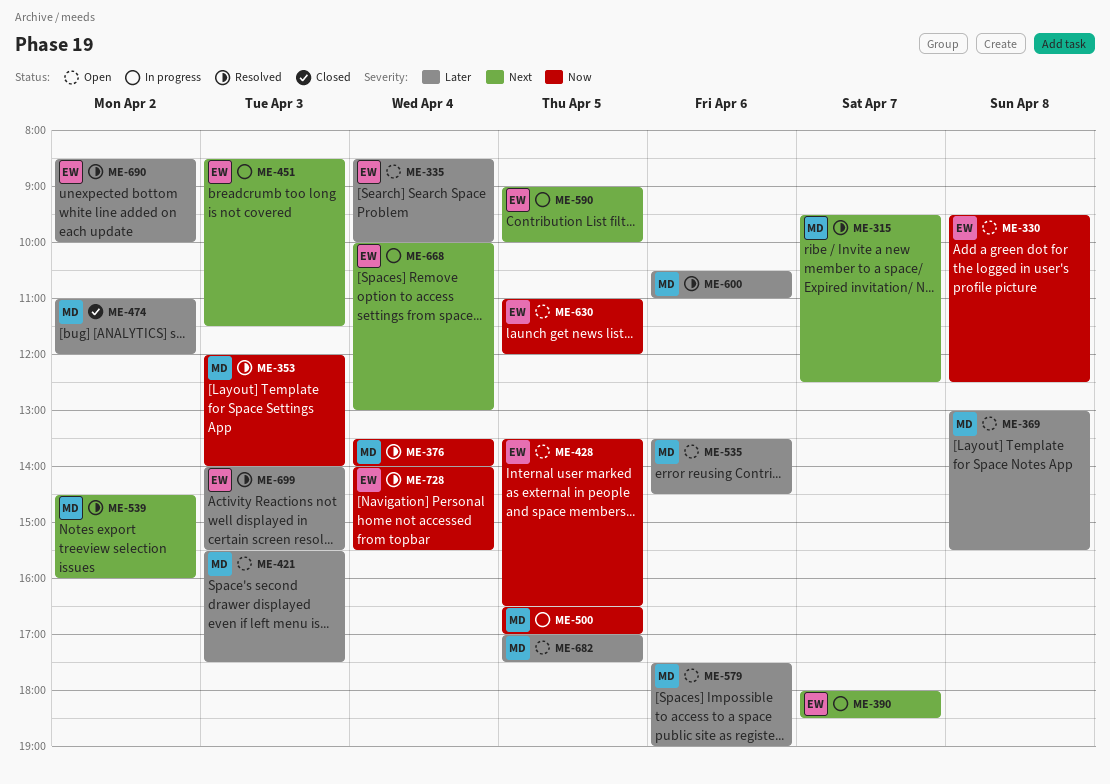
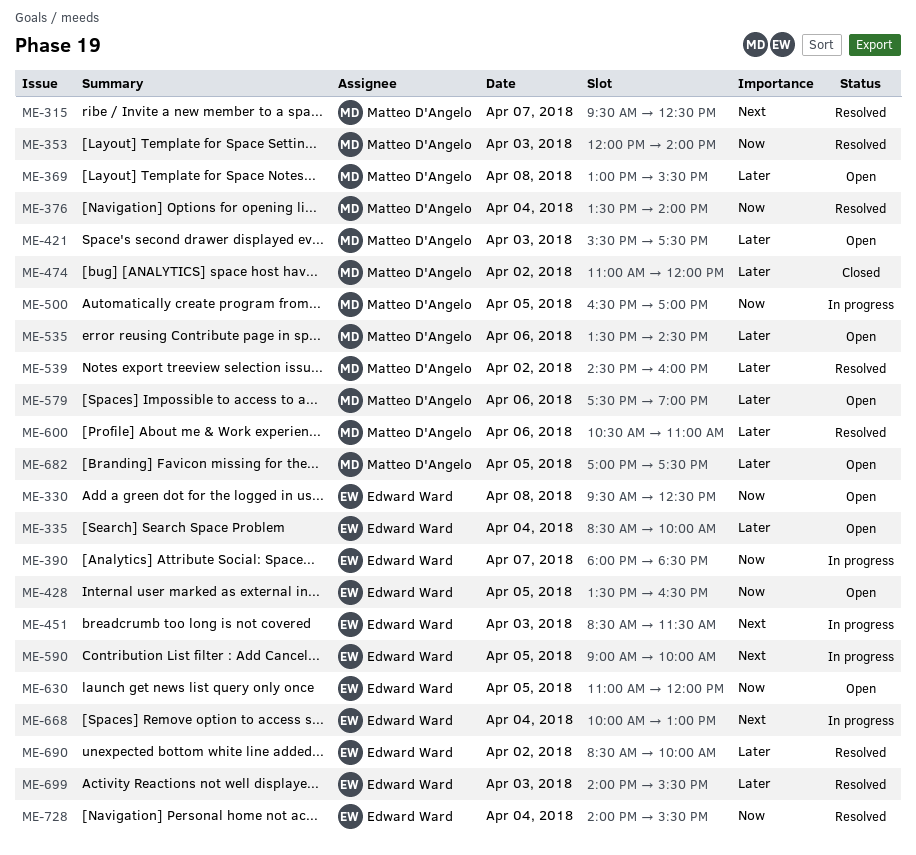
ME-390, priority: Next -> Now
ME-539, priority: Next -> Later

